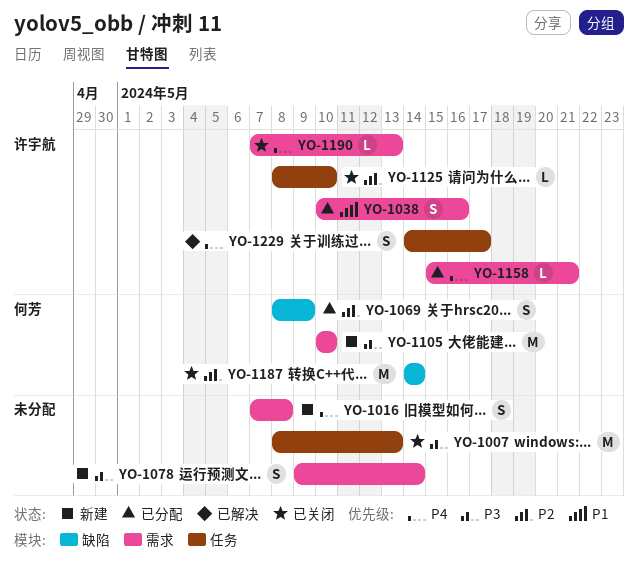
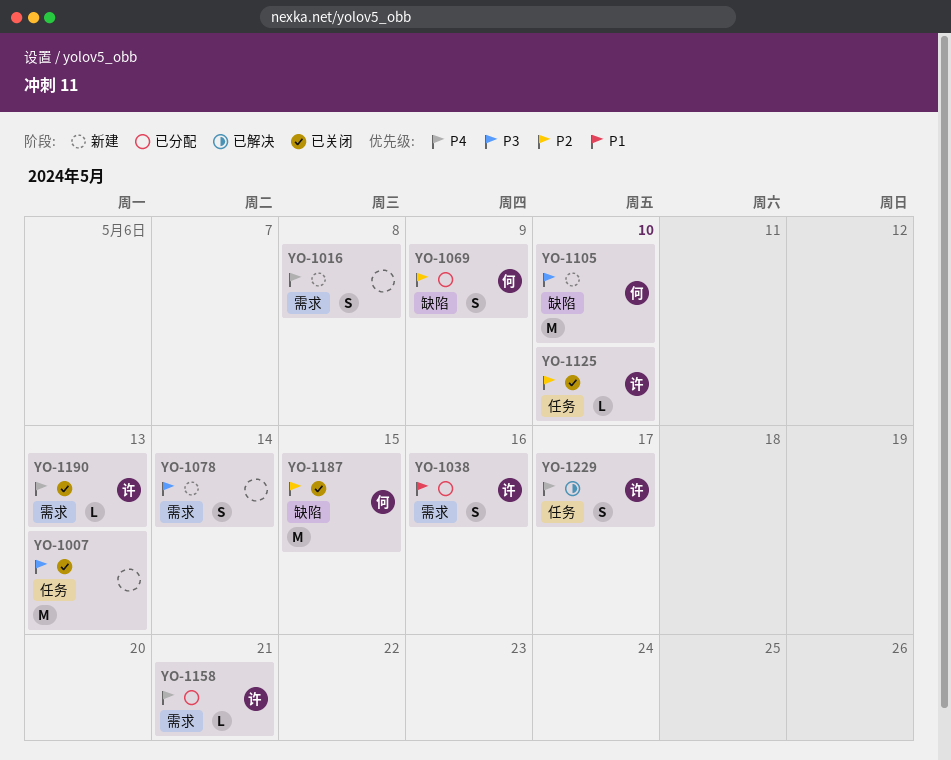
YO-1105, label: 需求 -> 缺陷
YO-1187, due: May 14 -> May 15

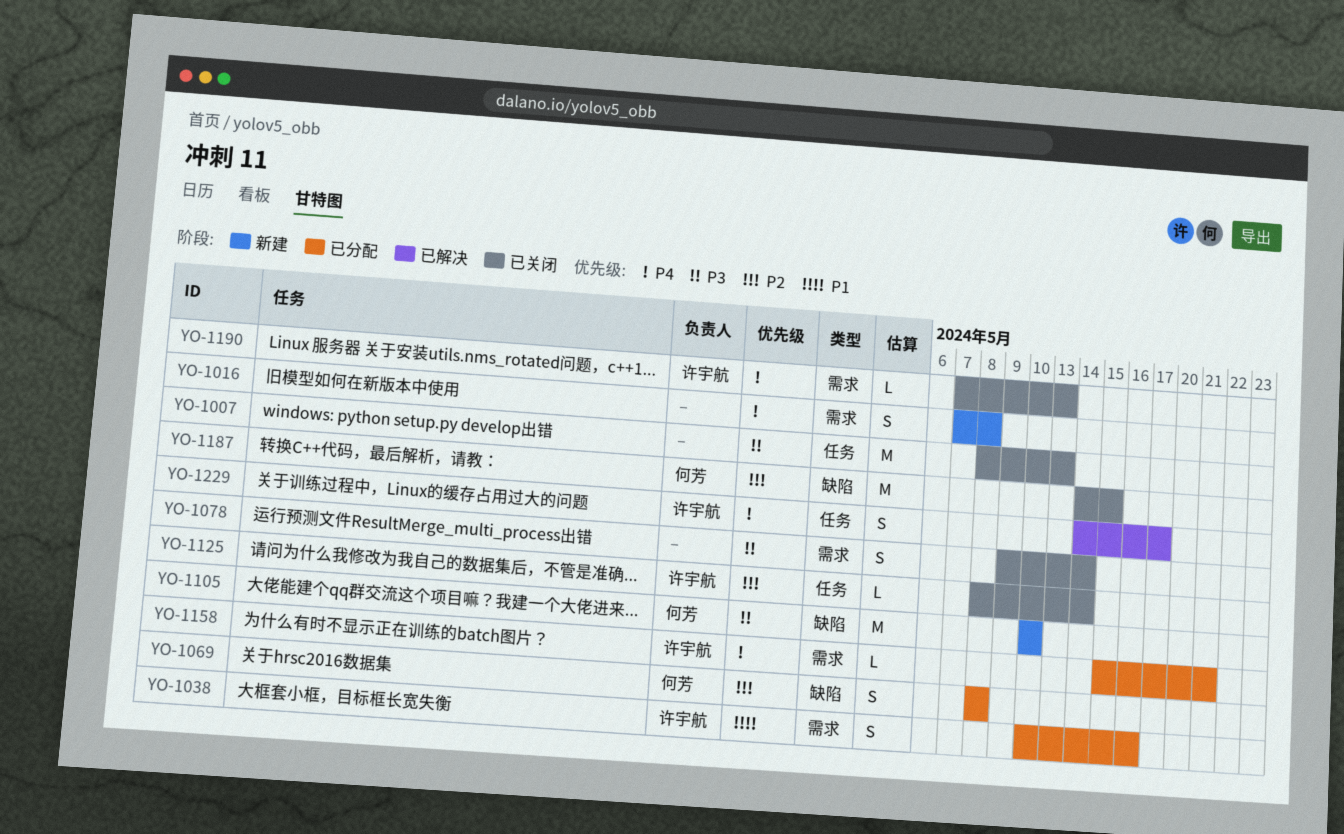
YO-1069, due: May 9 -> May 8
YO-1078, status: 新建 -> 已关闭
YO-1125, due: May 10 -> May 14

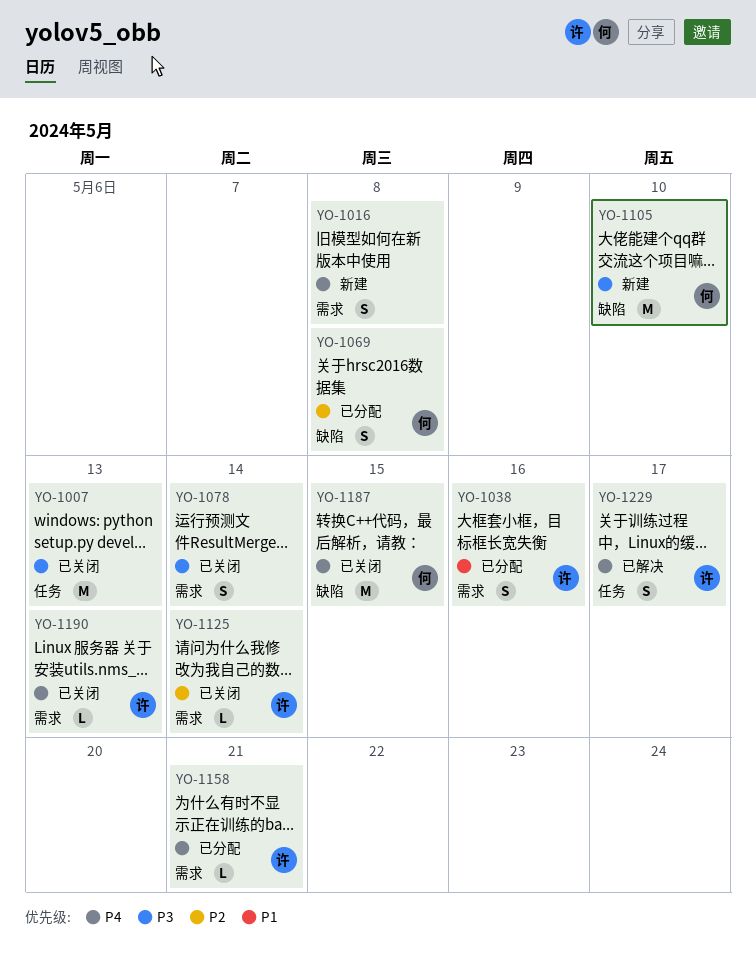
YO-1125, label: 任务 -> 需求
YO-1187, priority: P2 -> P4

